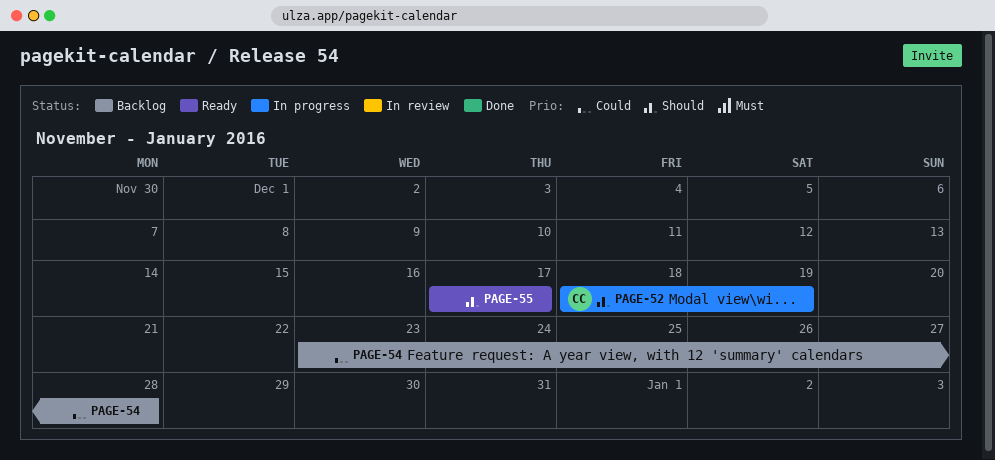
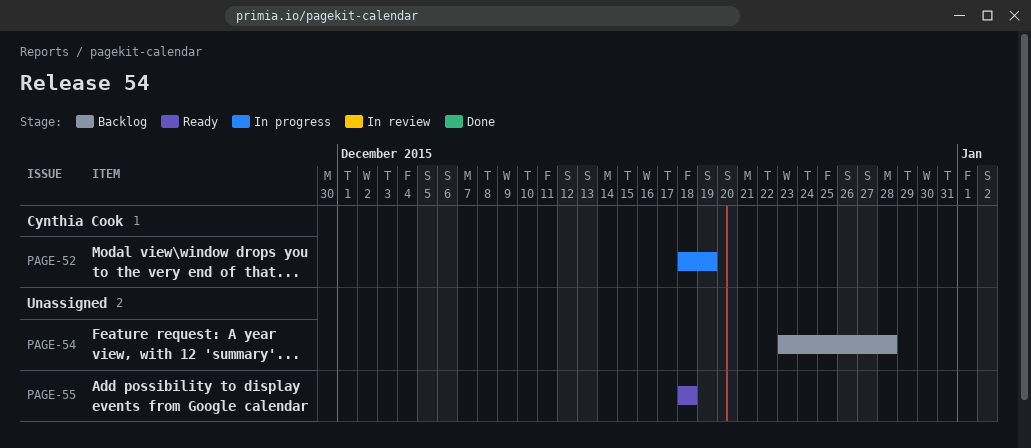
PAGE-55, start: Dec 17 -> Dec 18
PAGE-55, due: Dec 17 -> Dec 18

